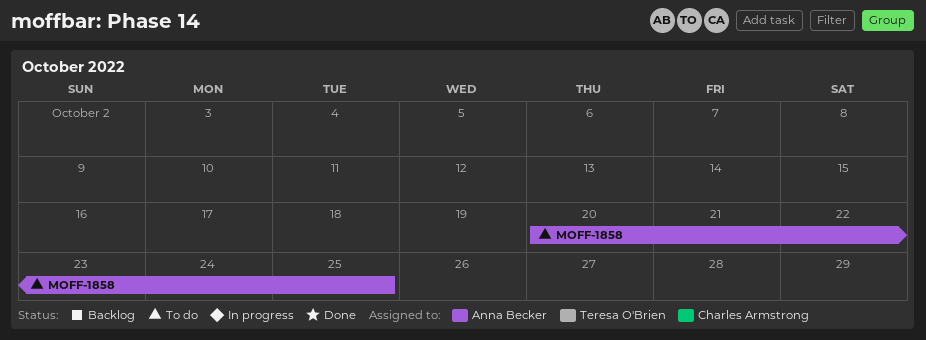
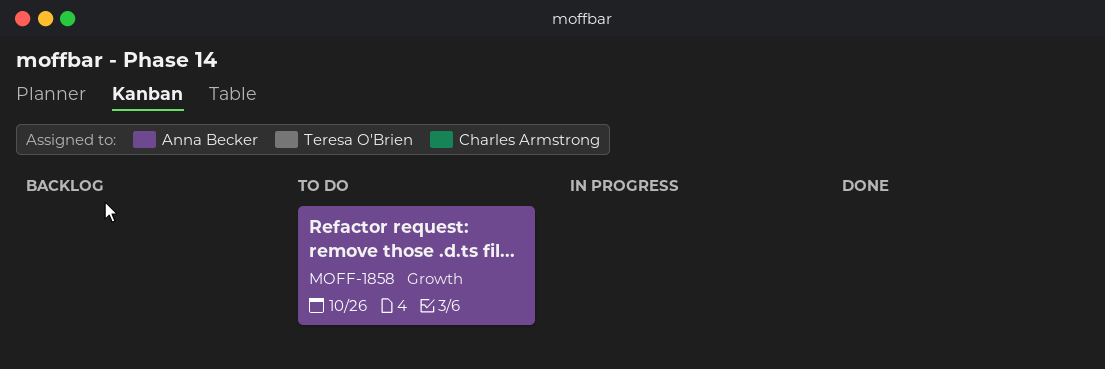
MOFF-1858, due: Oct 25 -> Oct 26

